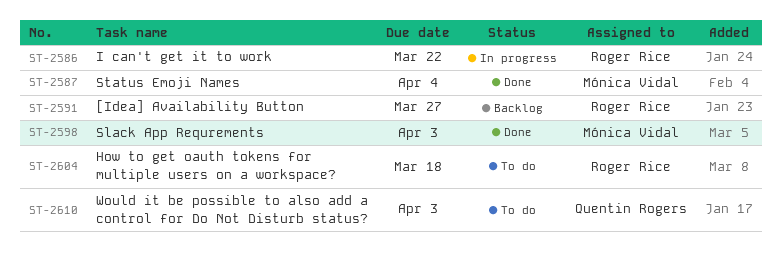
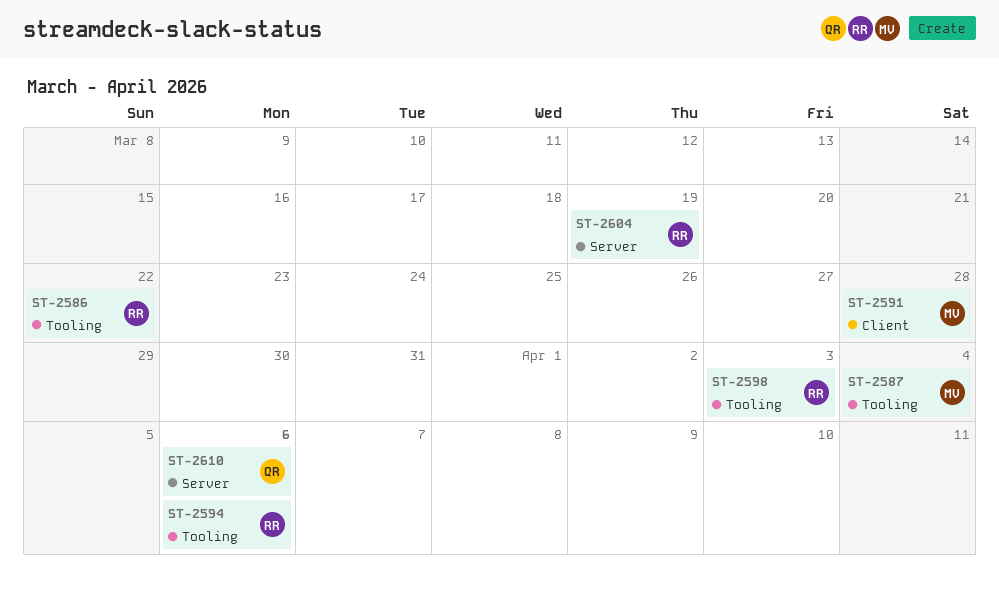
ST-2591, owner: Roger Rice -> Mónica Vidal
ST-2591, due: Mar 27 -> Mar 28
ST-2594: none -> present
ST-2598, owner: Mónica Vidal -> Roger Rice
ST-2604, due: Mar 18 -> Mar 19
ST-2610, due: Apr 3 -> Apr 6

